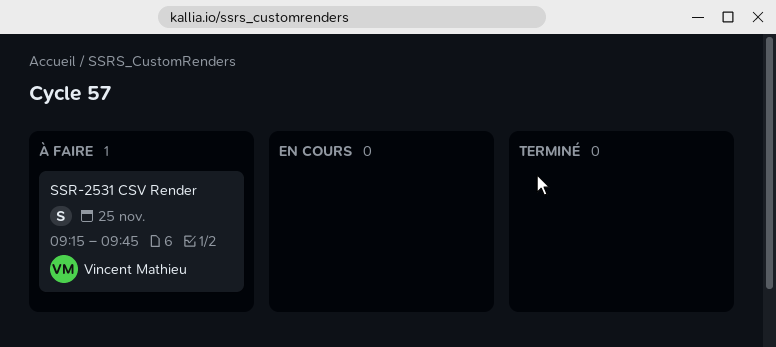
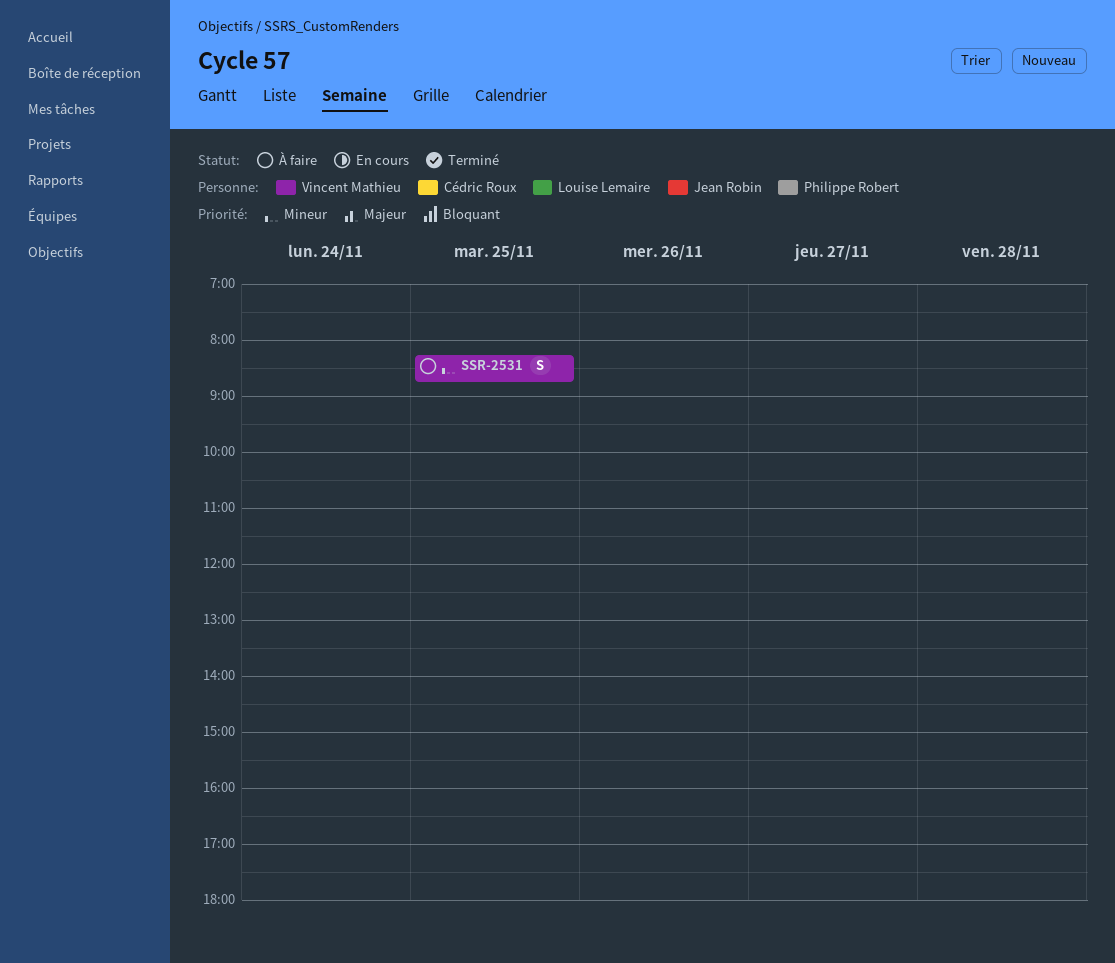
SSR-2531, begins: 09:15 -> 08:15
SSR-2531, ends: 09:45 -> 08:45

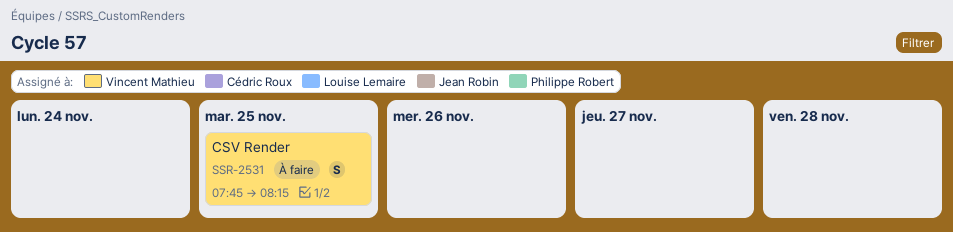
SSR-2531, begins: 08:15 -> 07:45
SSR-2531, ends: 08:45 -> 08:15

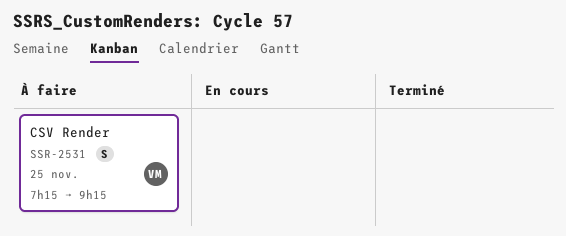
SSR-2531, begins: 07:45 -> 07:15
SSR-2531, ends: 08:15 -> 09:15

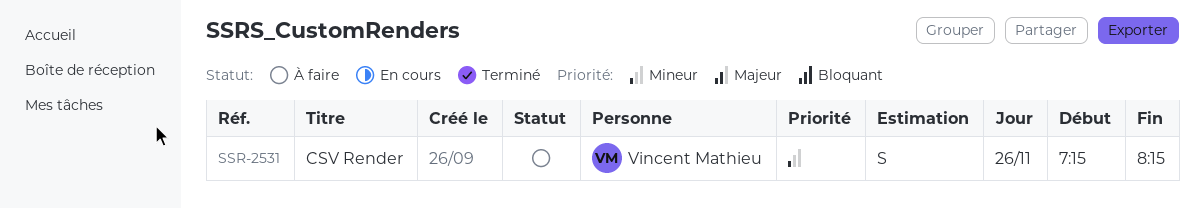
SSR-2531, day: Nov 25 -> Nov 26
SSR-2531, ends: 09:15 -> 08:15

